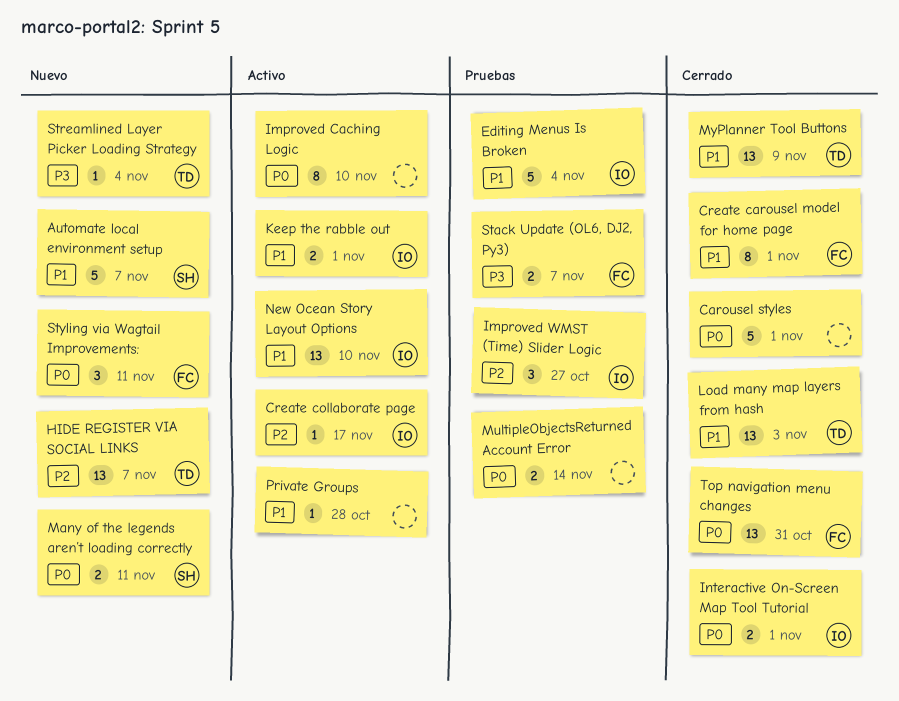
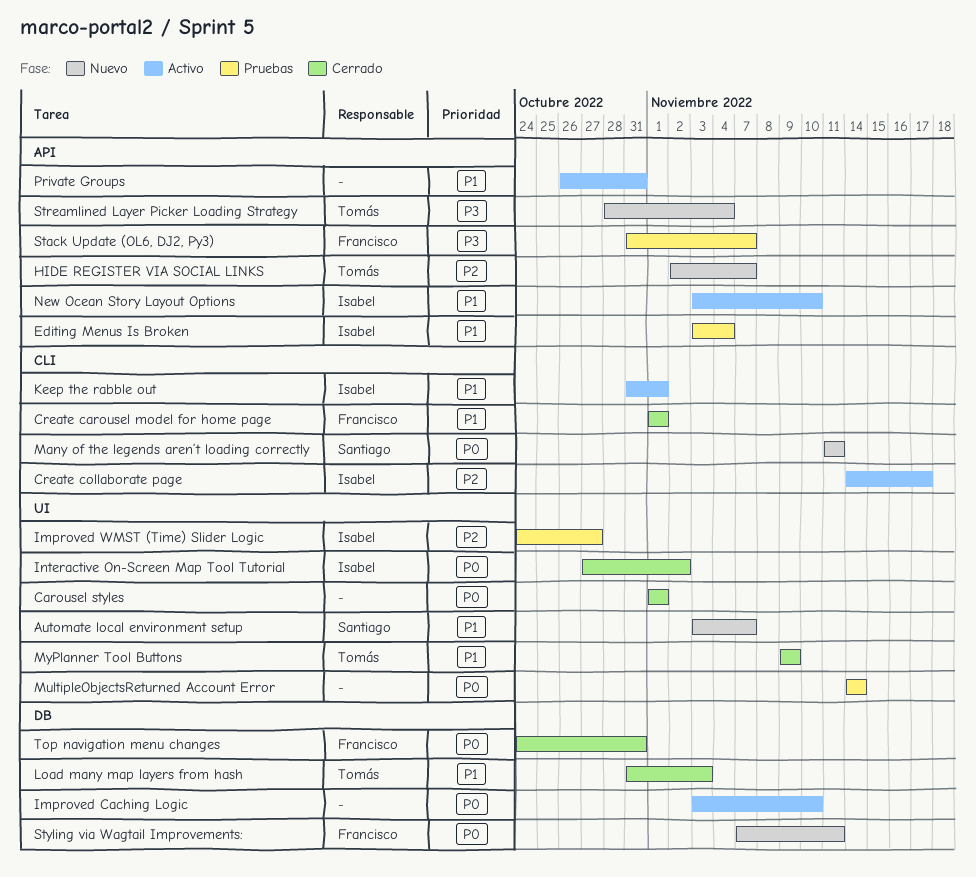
Interactive On-Screen Map Tool Tutorial, due: Nov 1 -> Nov 2
Private Groups, due: Oct 28 -> Oct 31

